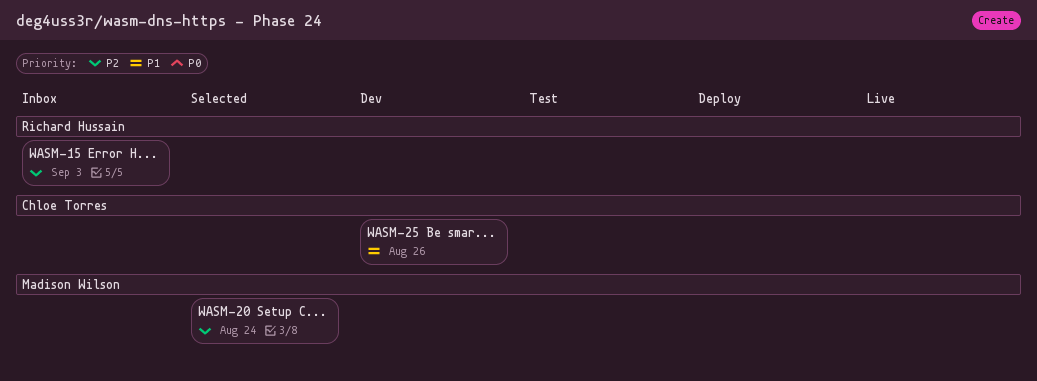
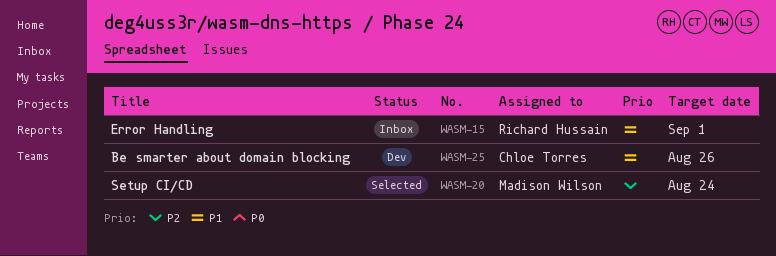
WASM-15, priority: P2 -> P1
WASM-15, due: Sep 3 -> Sep 1

